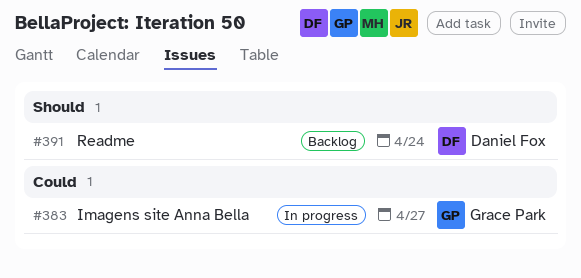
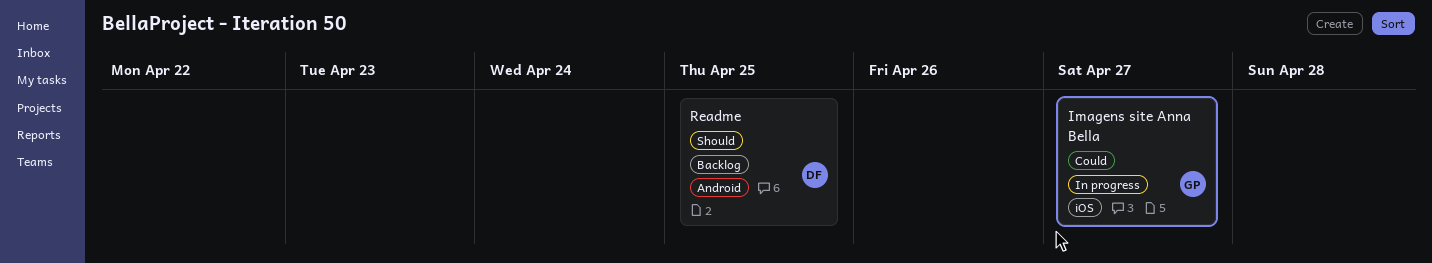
Readme, due: Apr 24 -> Apr 25

